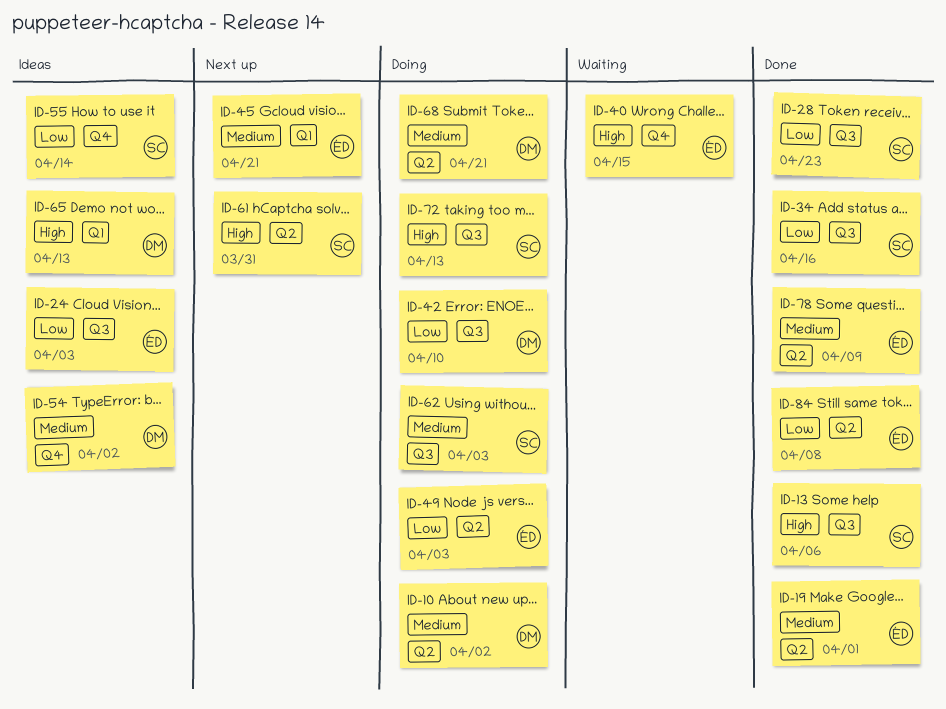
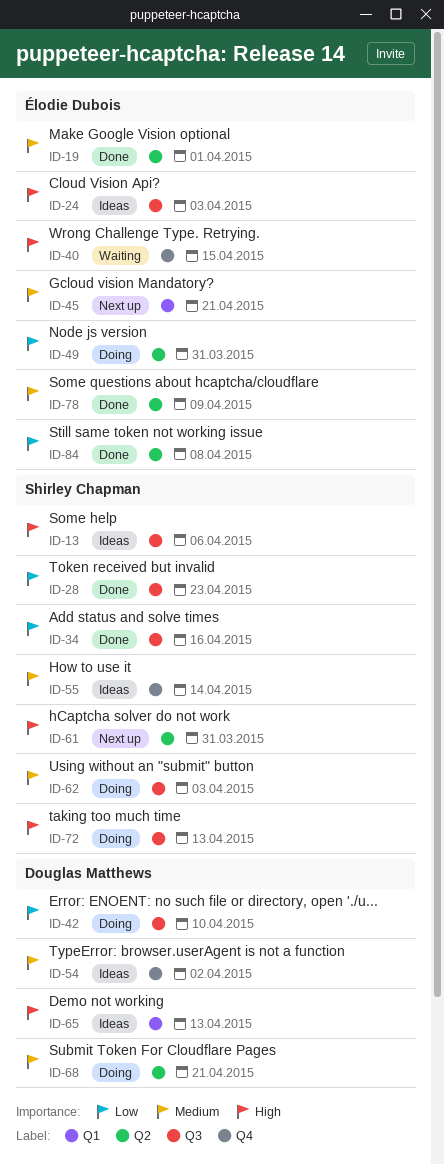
ID-10: present -> none
ID-13, status: Done -> Ideas
ID-24, priority: Low -> High
ID-49, due: Apr 3 -> Mar 31
ID-55, priority: Low -> Medium

